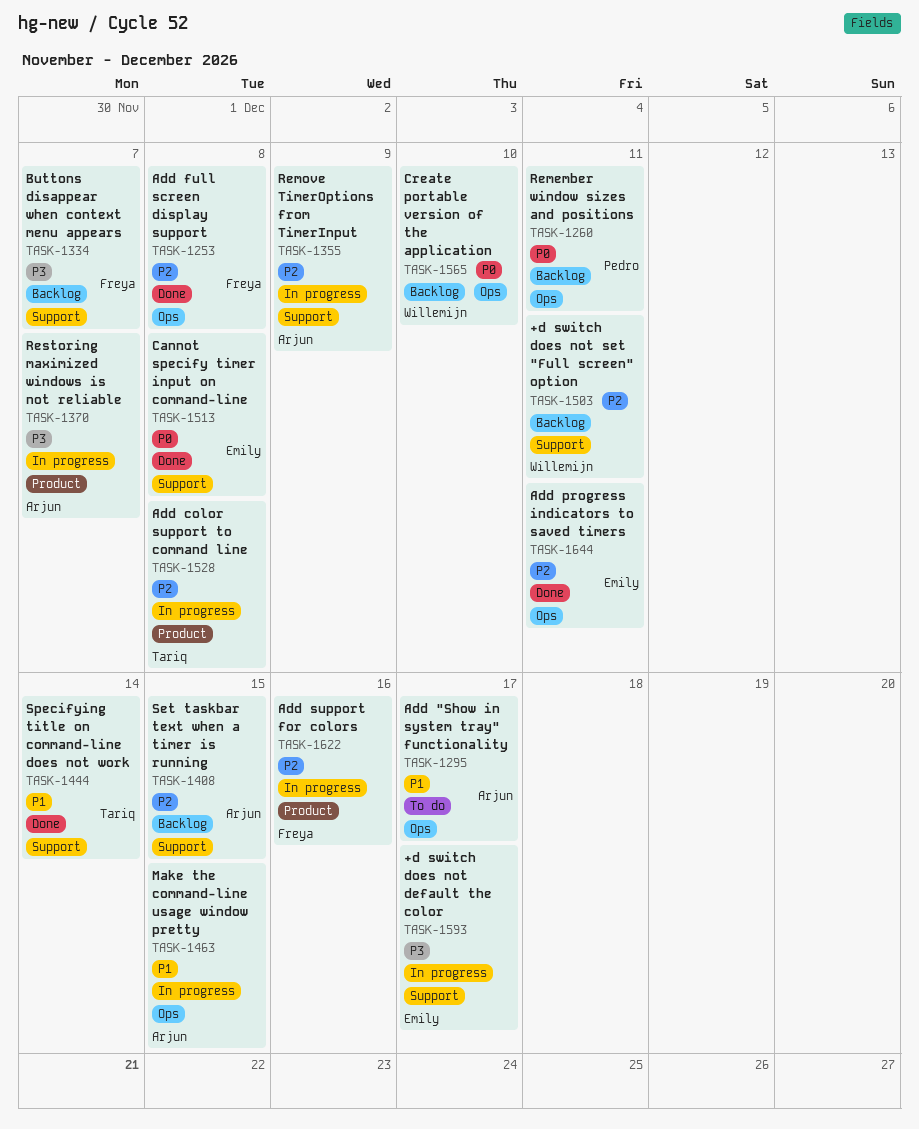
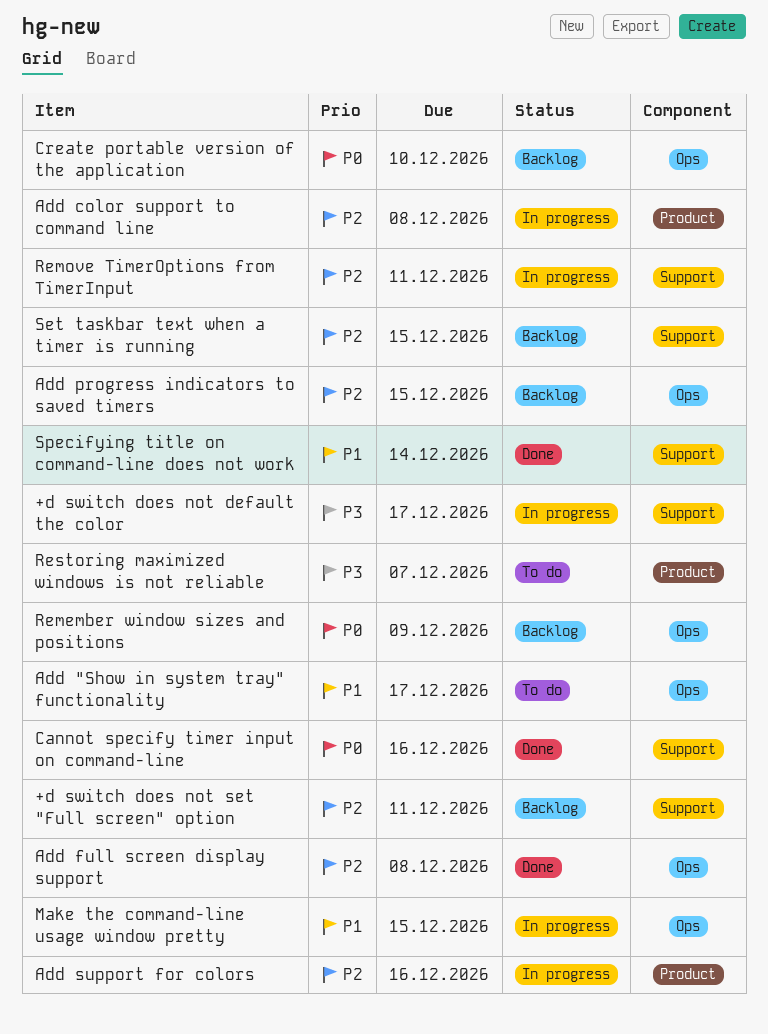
Add progress indicators to saved timers, status: Done -> Backlog
Add progress indicators to saved timers, due: Dec 11 -> Dec 15
Buttons disappear when context menu appears: present -> none
Cannot specify timer input on command-line, due: Dec 8 -> Dec 16
Remember window sizes and positions, due: Dec 11 -> Dec 9
Remove TimerOptions from TimerInput, due: Dec 9 -> Dec 11
Restoring maximized windows is not reliable, status: In progress -> To do

